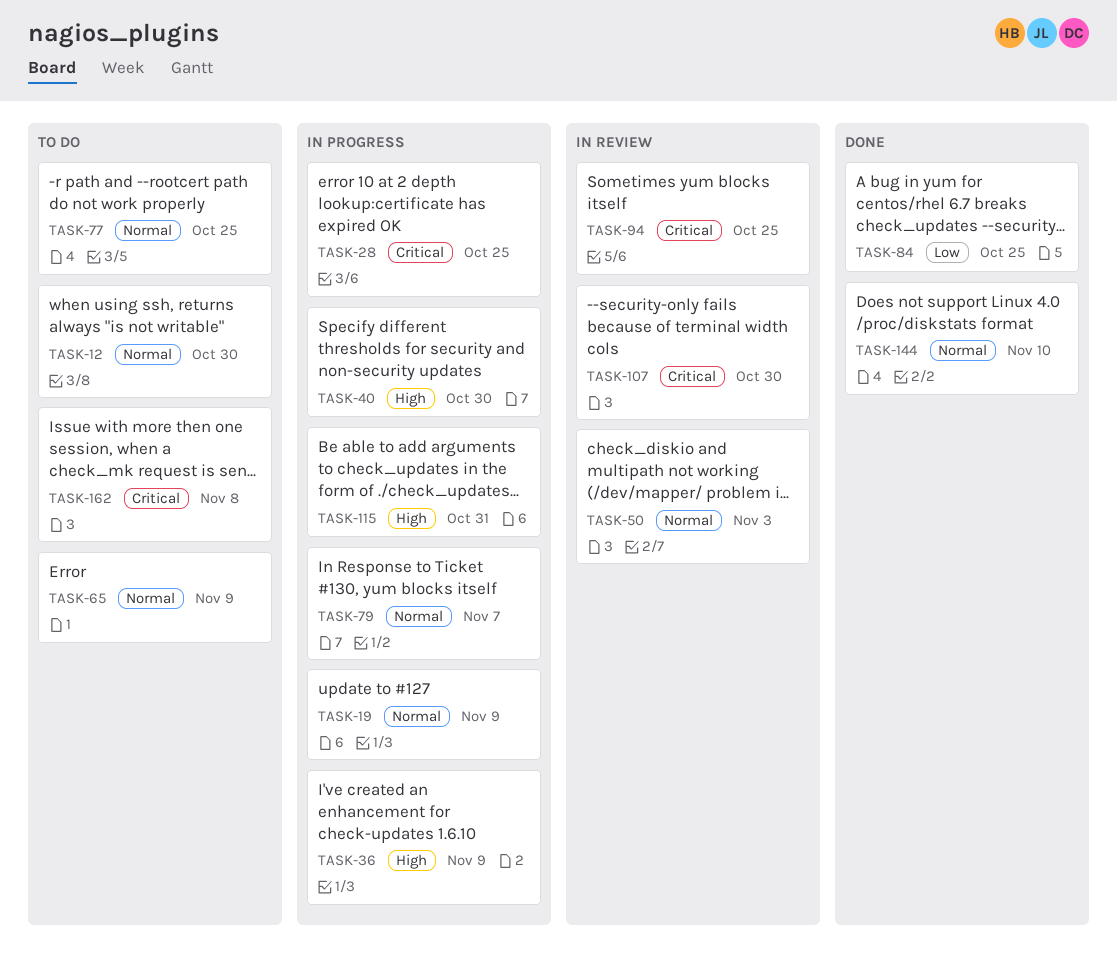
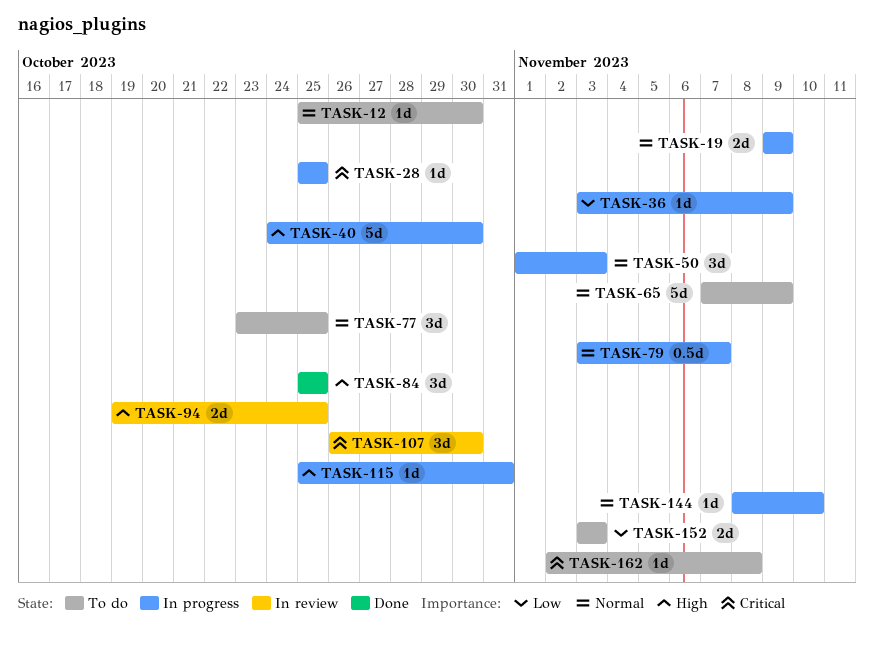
TASK-36, priority: High -> Low
TASK-50, status: In review -> In progress
TASK-84, priority: Low -> High
TASK-94, priority: Critical -> High
TASK-144, status: Done -> In progress
TASK-152: none -> present

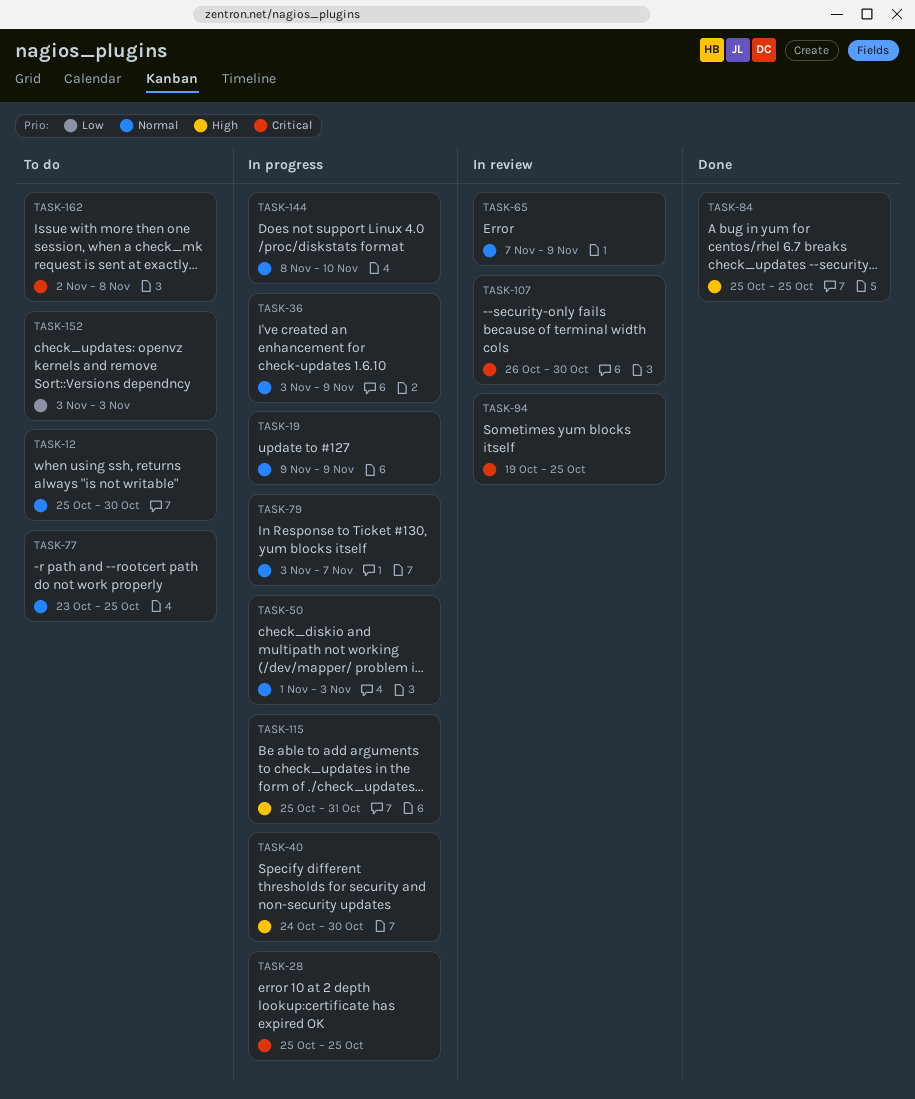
TASK-36, priority: Low -> Normal
TASK-65, status: To do -> In review
TASK-94, priority: High -> Critical

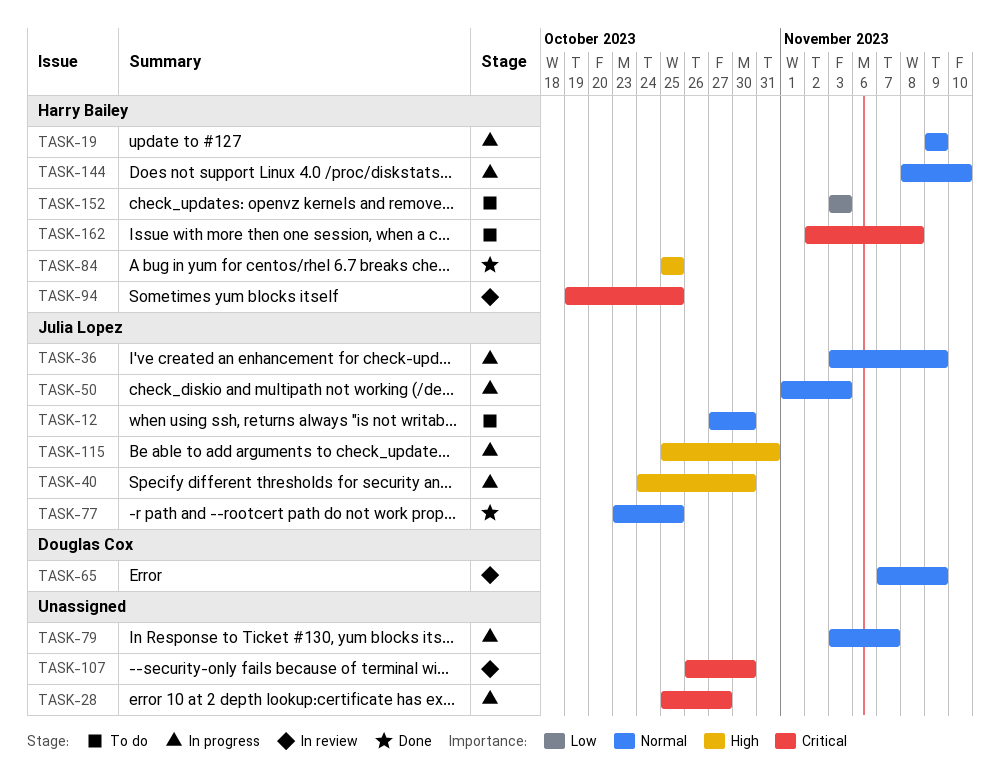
TASK-12, start: Oct 25 -> Oct 27
TASK-28, due: Oct 25 -> Oct 27
TASK-77, status: To do -> Done

